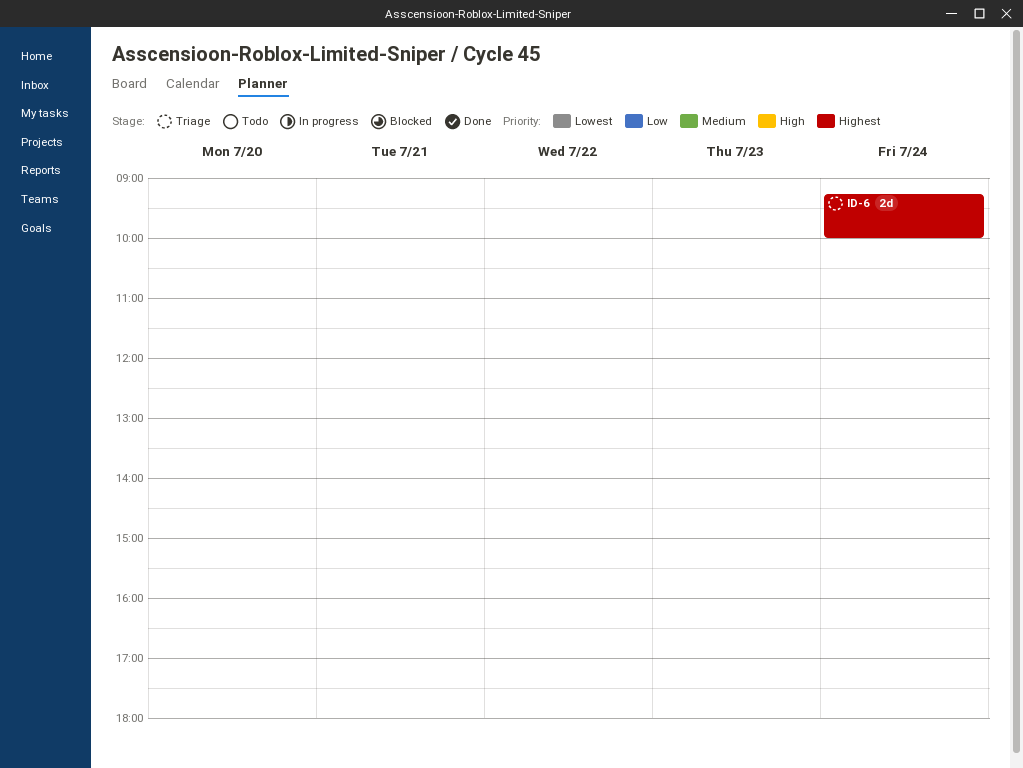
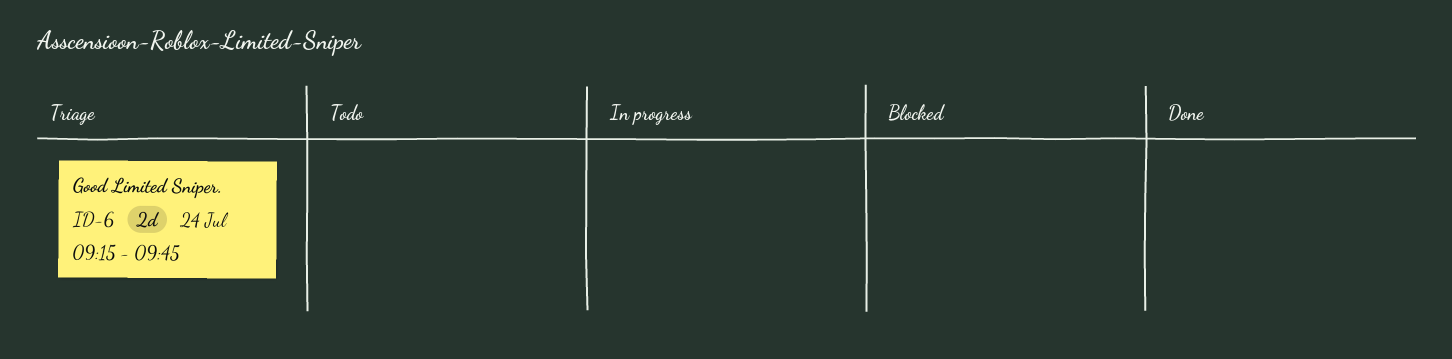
ID-6, ends: 10:00 -> 09:45

